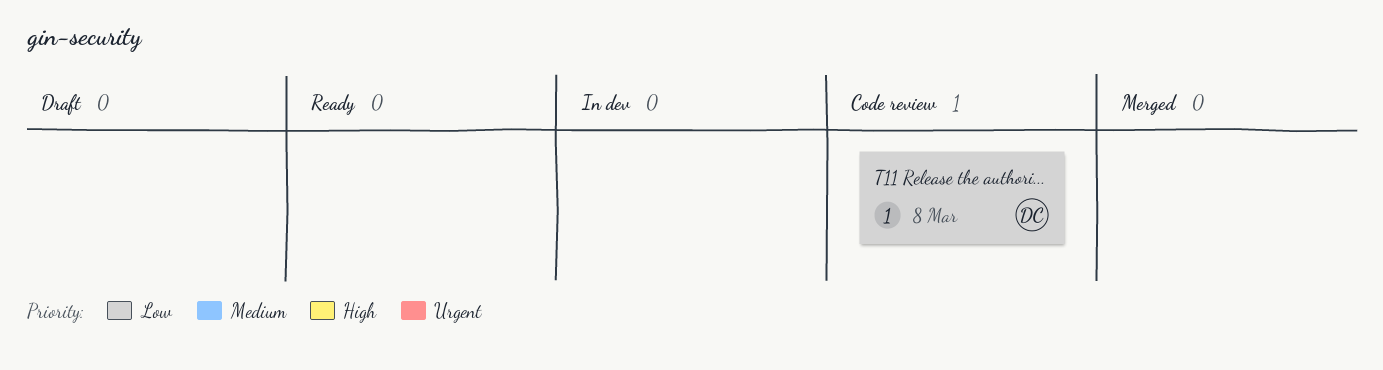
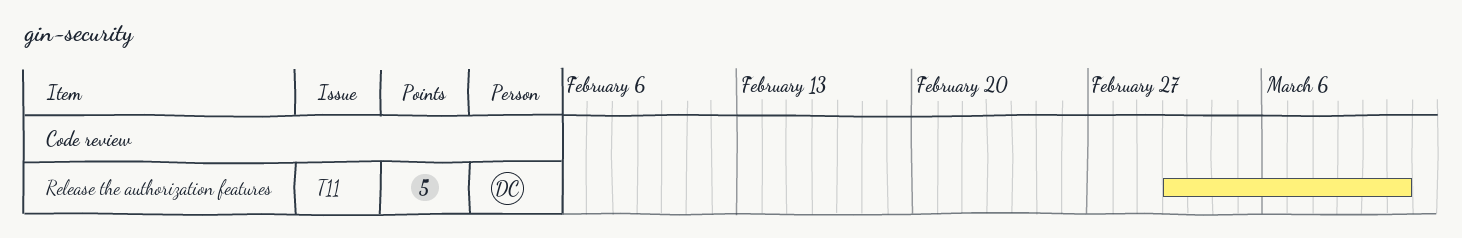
T11, estimate: 1 -> 5
T11, due: Mar 8 -> Mar 11

